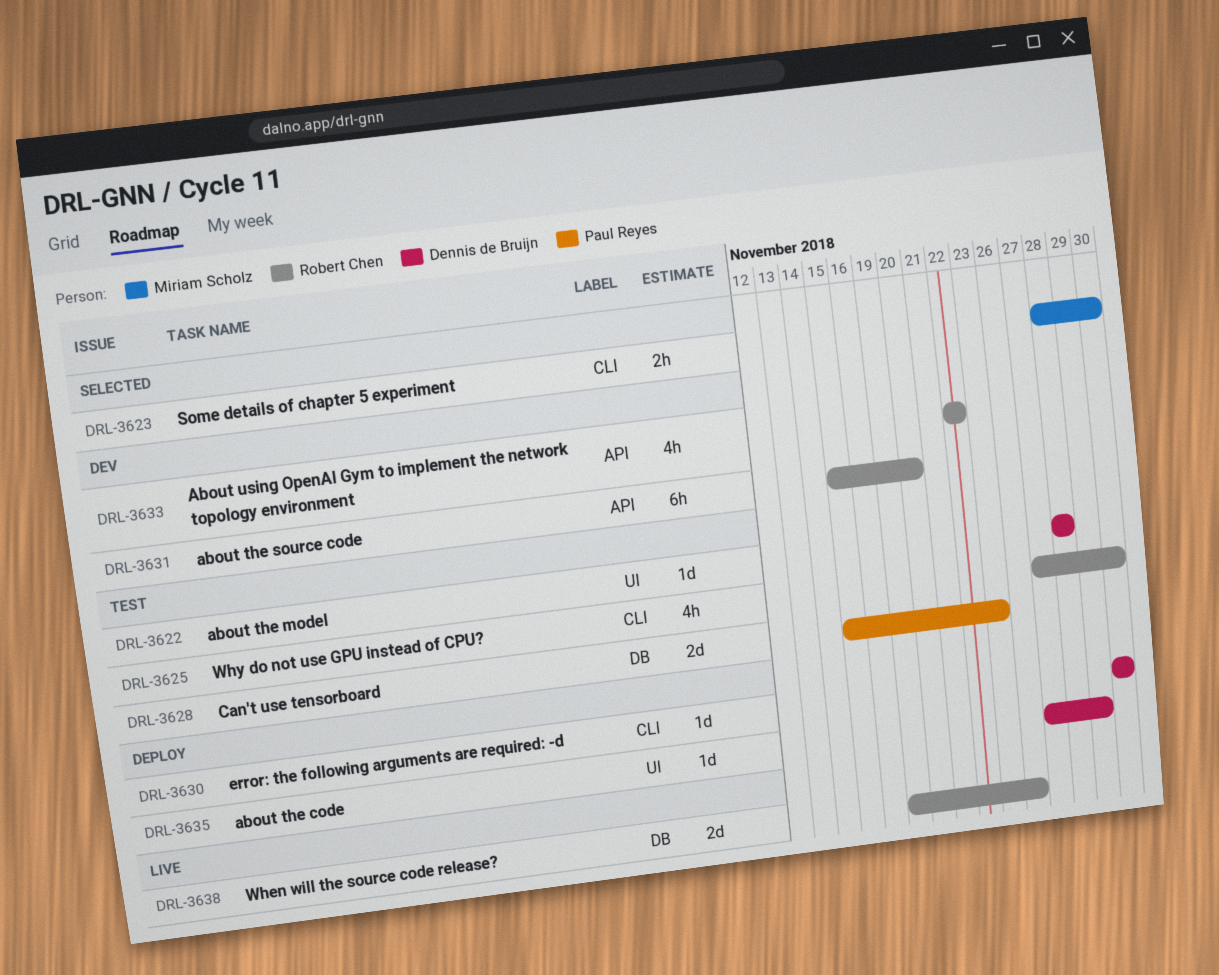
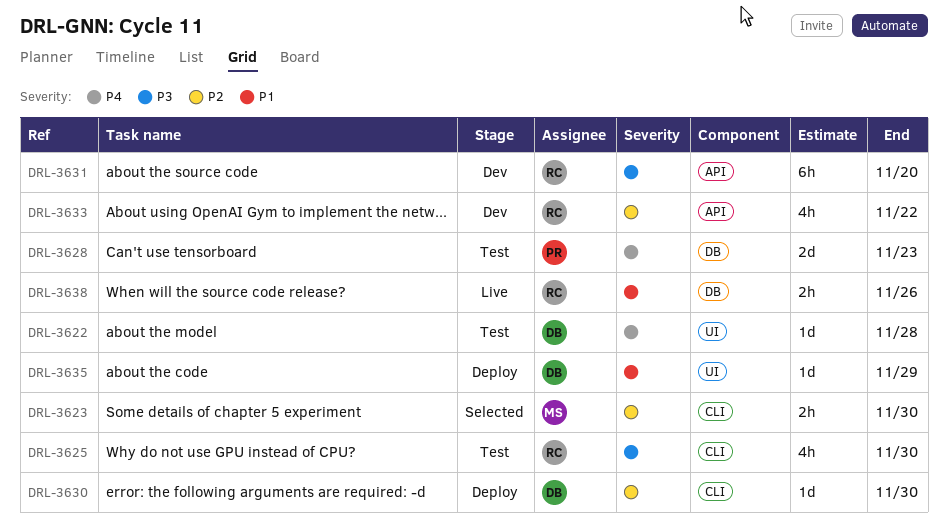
DRL-3638, estimate: 2d -> 2h

